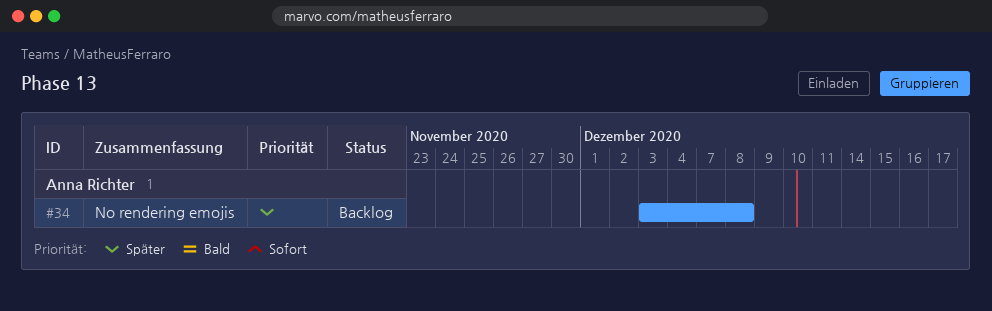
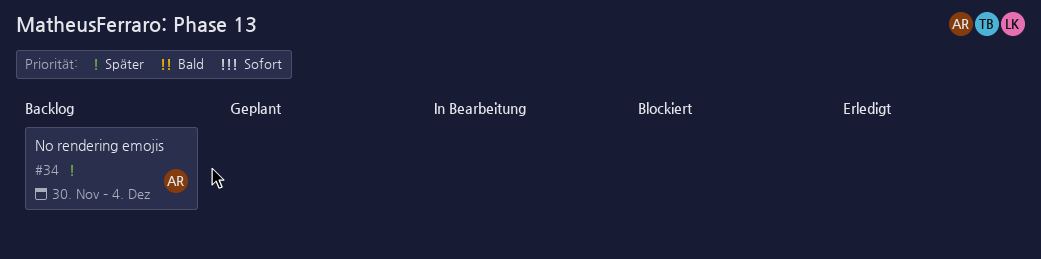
#34, start: Dec 3 -> Nov 30
#34, due: Dec 8 -> Dec 4

